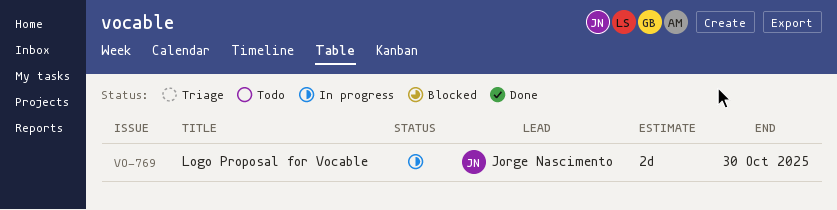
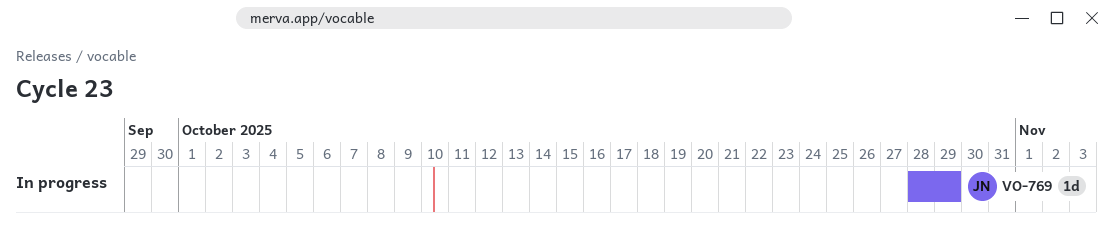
VO-769, estimate: 2d -> 1d
VO-769, due: Oct 30 -> Oct 29

